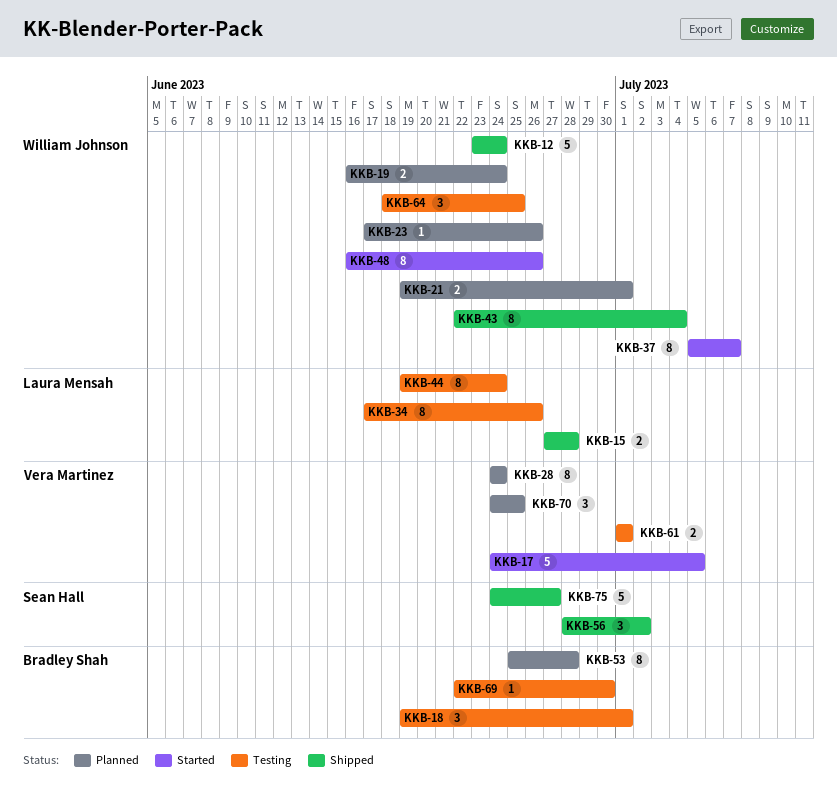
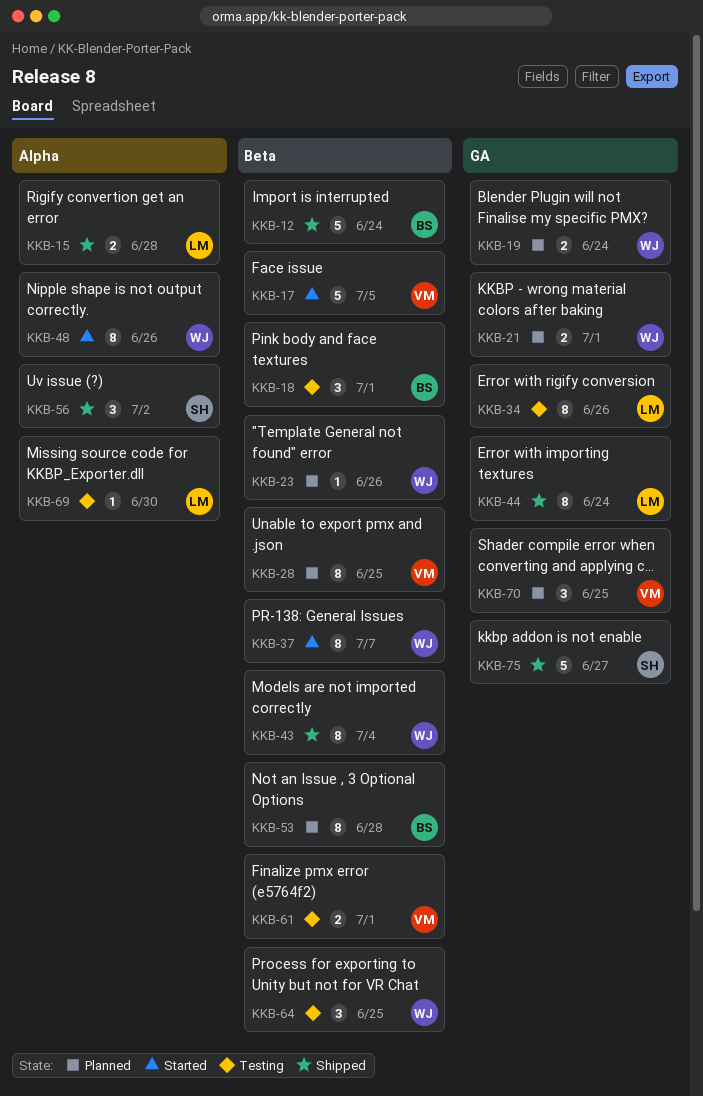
KKB-12, owner: William Johnson -> Bradley Shah
KKB-28, due: Jun 24 -> Jun 25
KKB-44, status: Testing -> Shipped
KKB-69, owner: Bradley Shah -> Laura Mensah

